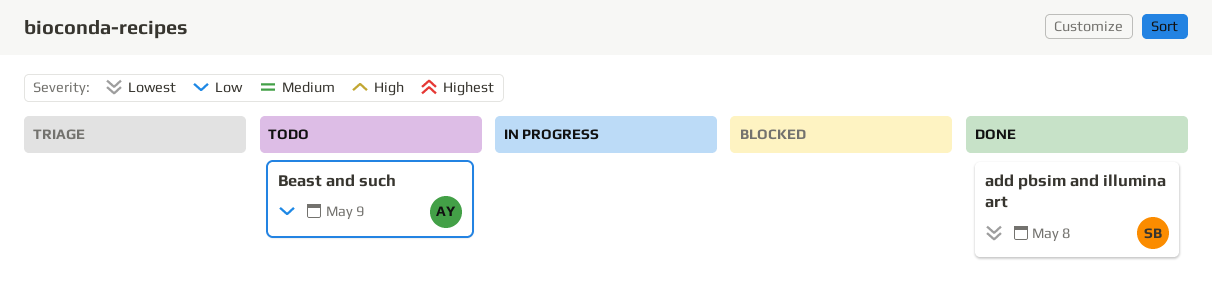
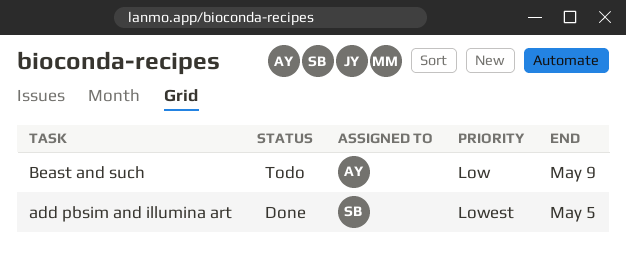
add pbsim and illumina art, due: May 8 -> May 5

